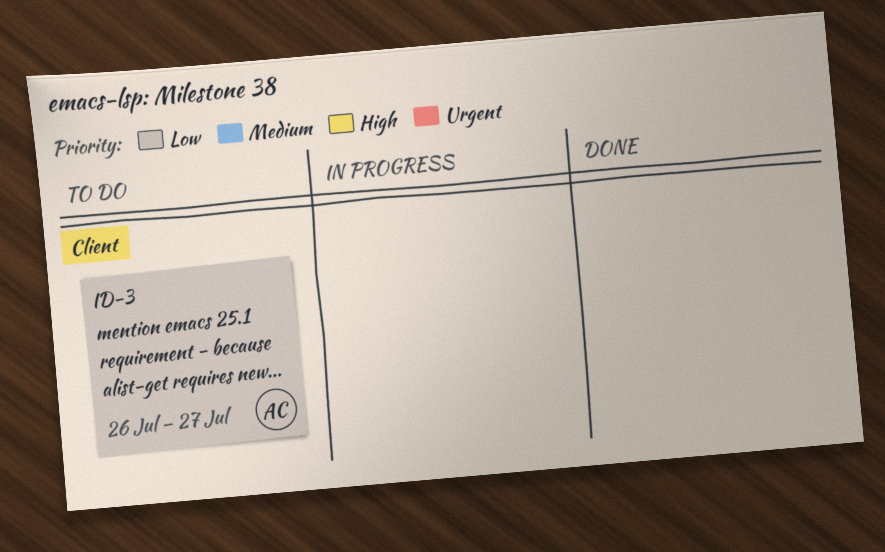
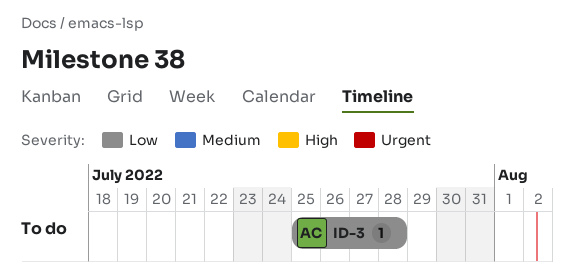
ID-3, start: Jul 26 -> Jul 25
ID-3, due: Jul 27 -> Jul 28

